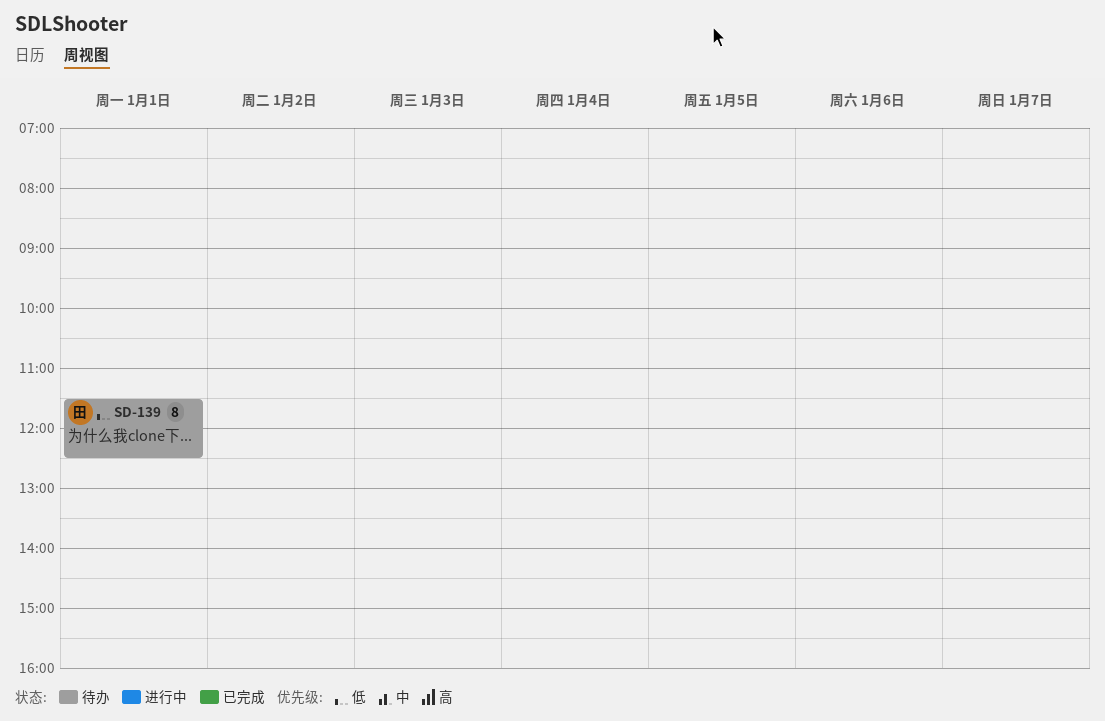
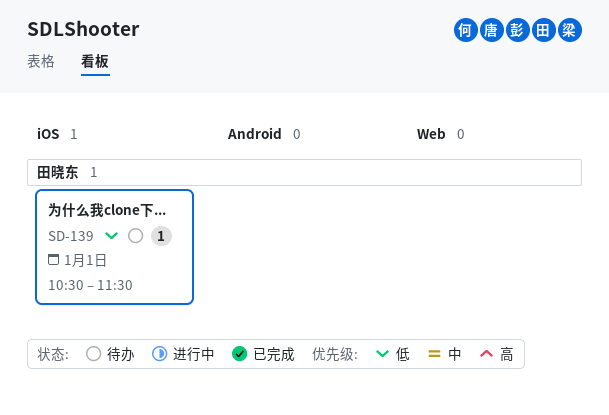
SD-139, estimate: 8 -> 1
SD-139, begins: 11:30 -> 10:30
SD-139, ends: 12:30 -> 11:30

